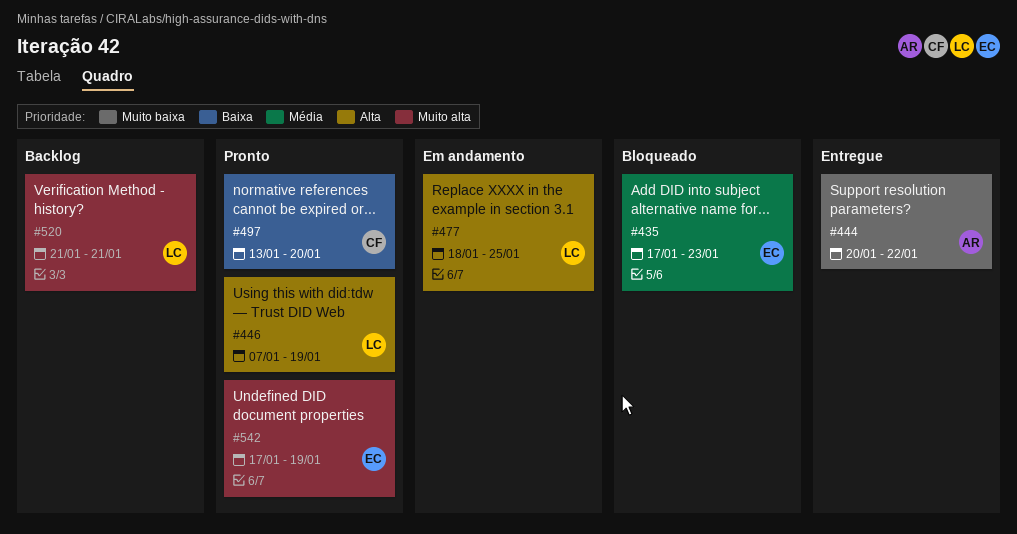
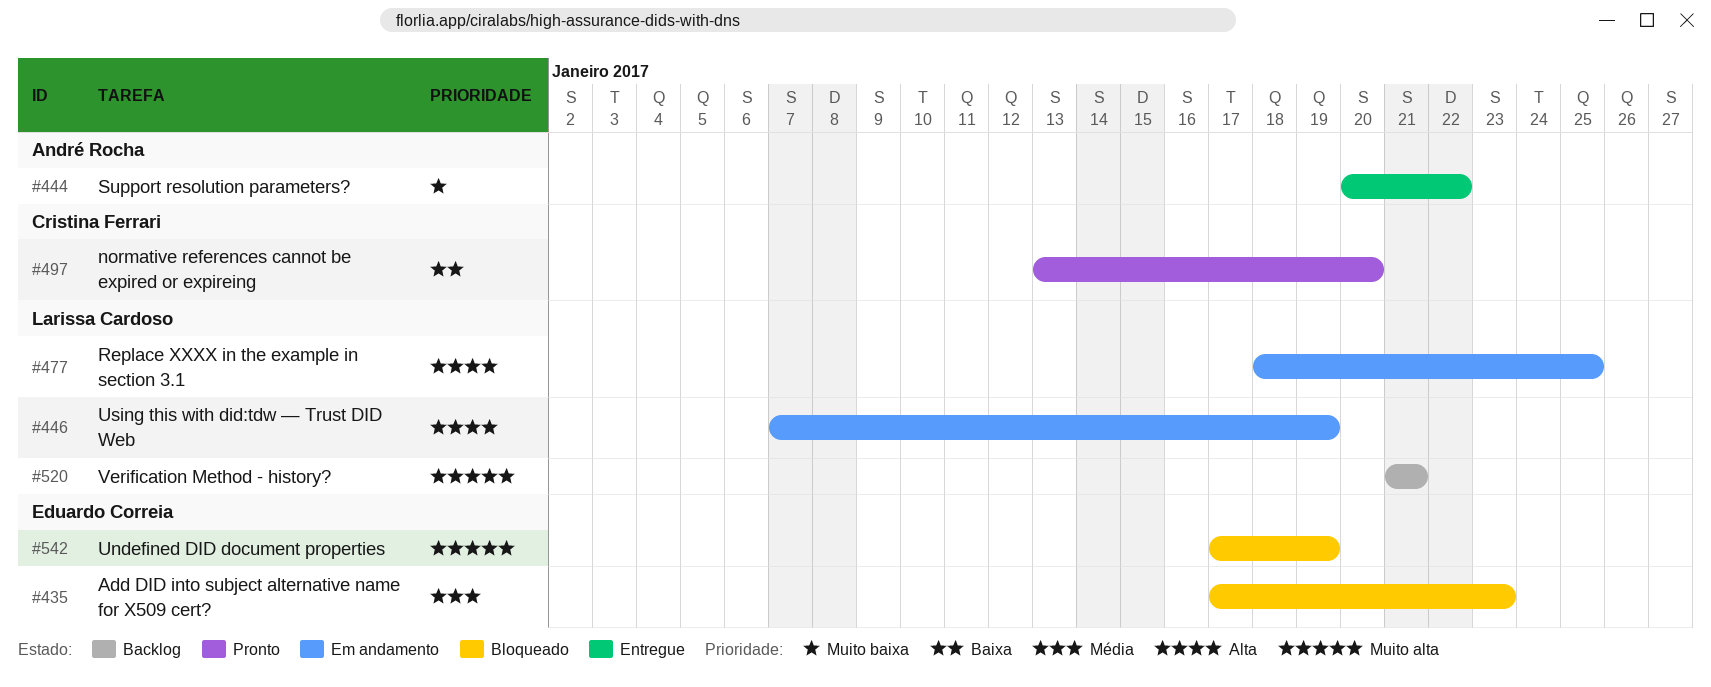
#446, status: Pronto -> Em andamento
#542, status: Pronto -> Bloqueado

